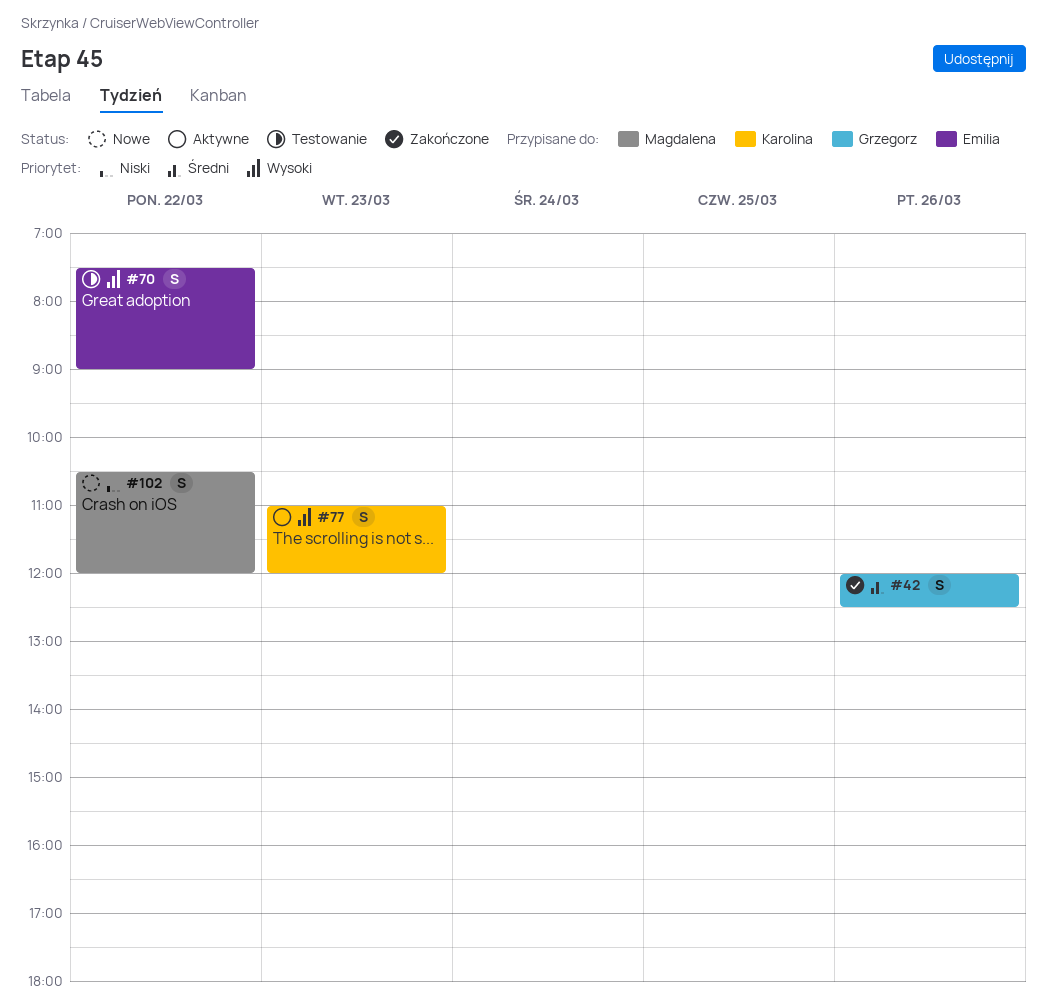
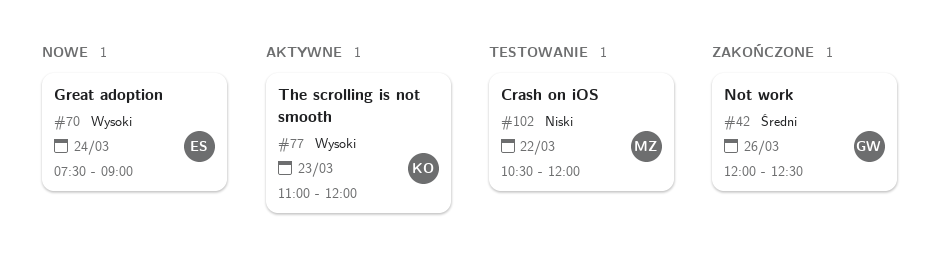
#70, status: Testowanie -> Nowe
#70, day: Mar 22 -> Mar 24
#102, status: Nowe -> Testowanie

